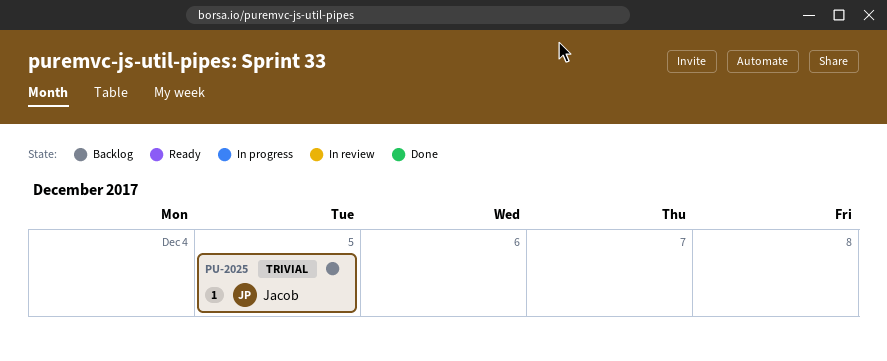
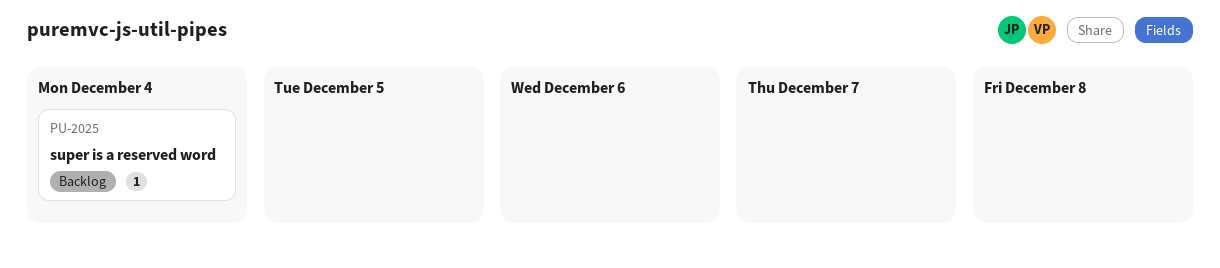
PU-2025, due: Dec 5 -> Dec 4

